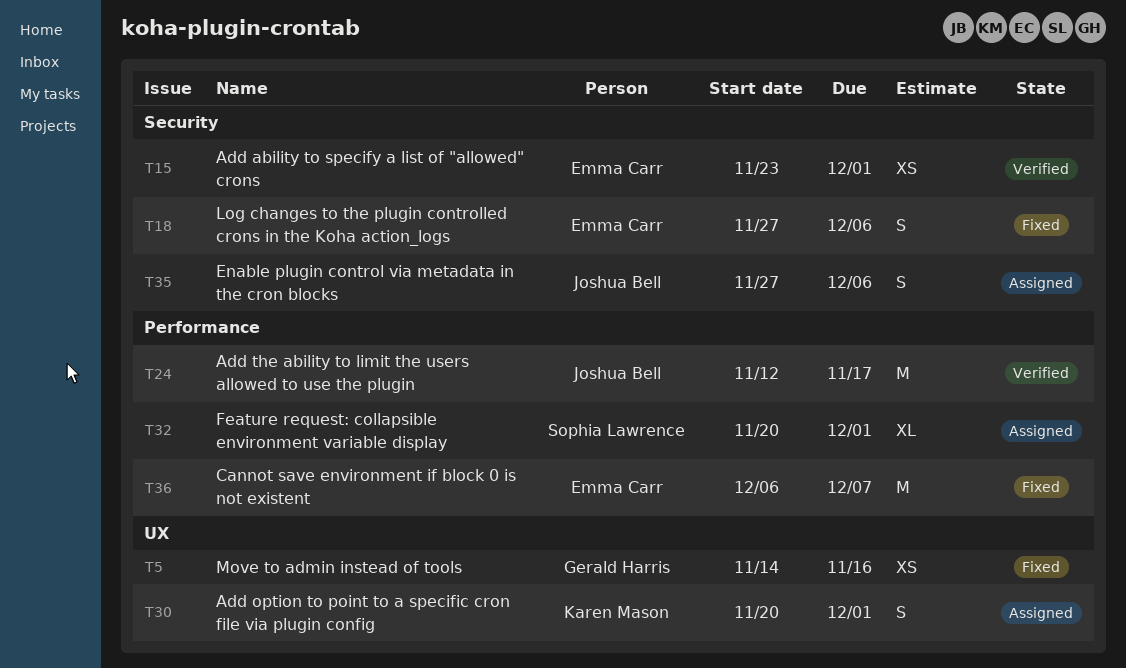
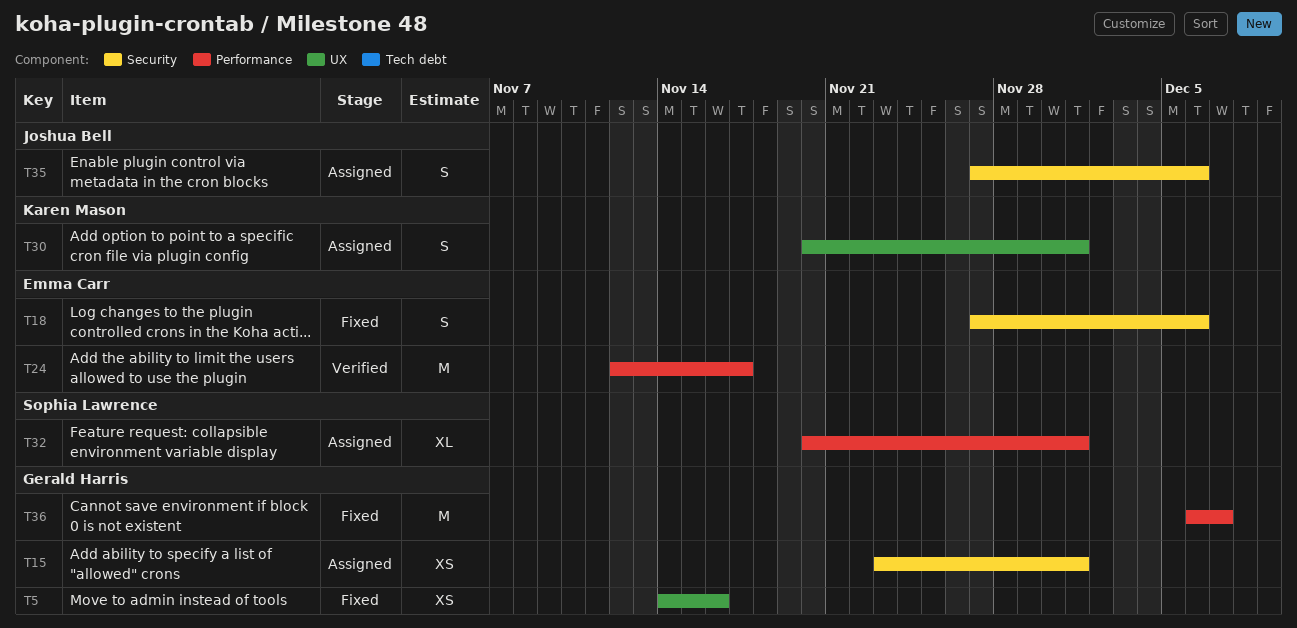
T15, status: Verified -> Assigned
T15, owner: Emma Carr -> Gerald Harris
T24, owner: Joshua Bell -> Emma Carr
T36, owner: Emma Carr -> Gerald Harris

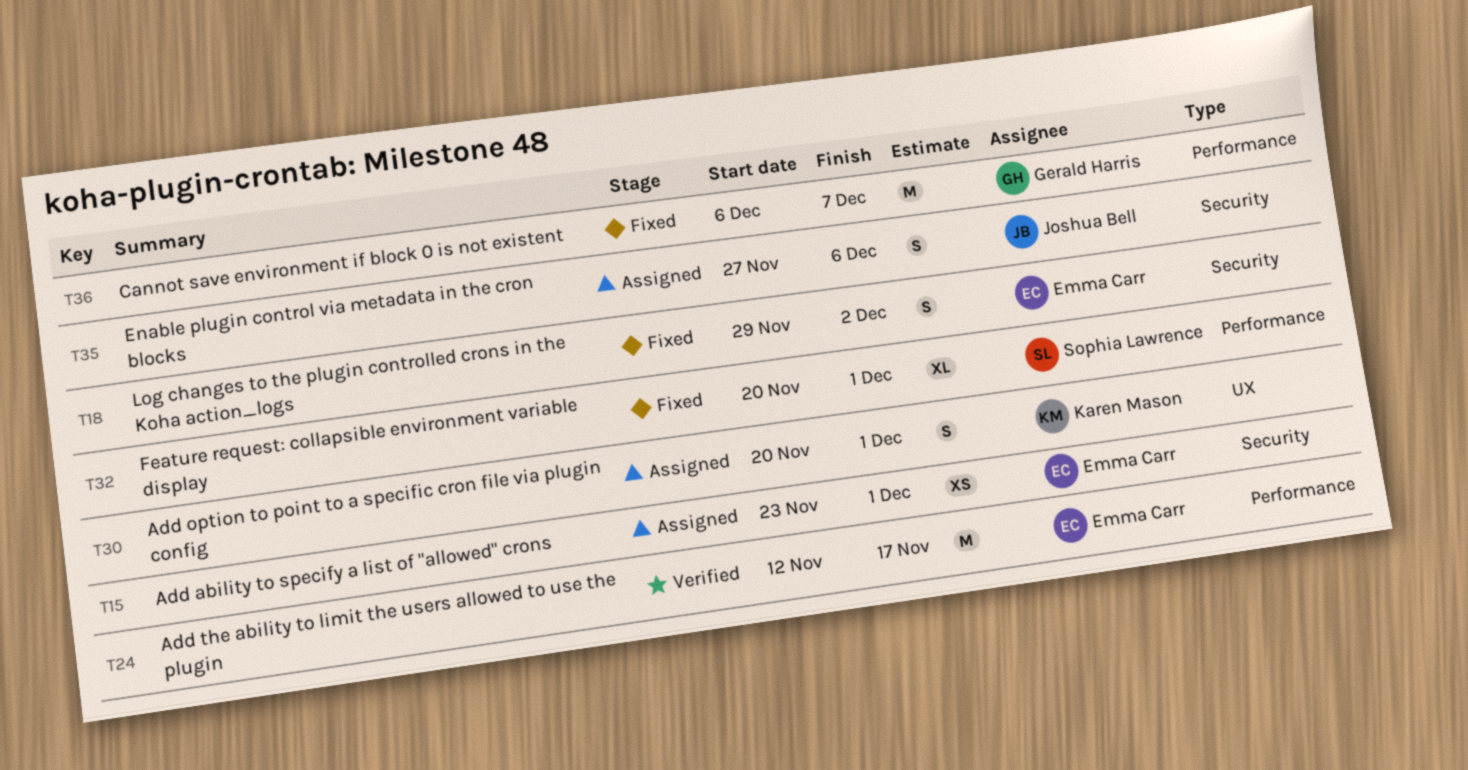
T5: present -> none
T15, owner: Gerald Harris -> Emma Carr
T18, start: Nov 27 -> Nov 29
T18, due: Dec 6 -> Dec 2
T32, status: Assigned -> Fixed

